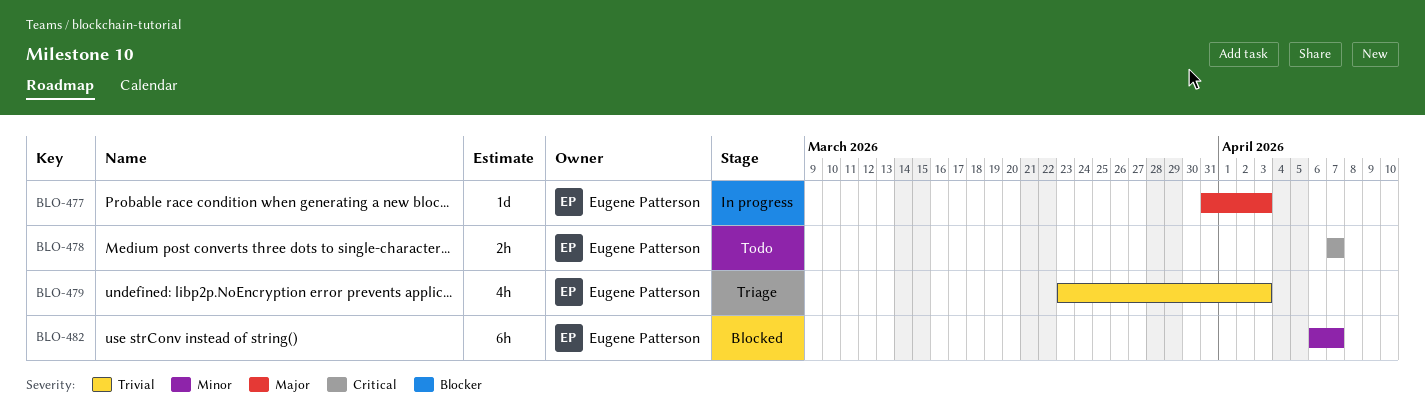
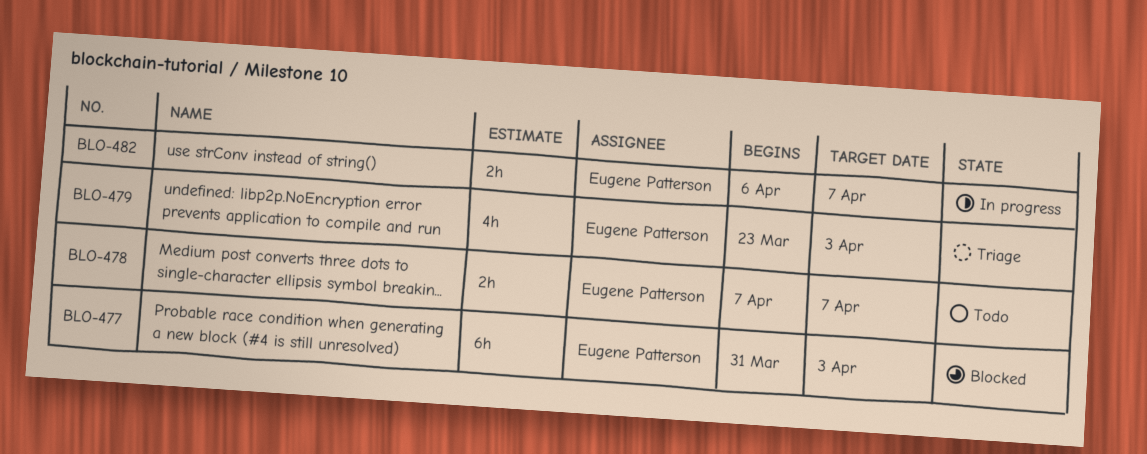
BLO-477, status: In progress -> Blocked
BLO-477, estimate: 1d -> 6h
BLO-482, status: Blocked -> In progress
BLO-482, estimate: 6h -> 2h

